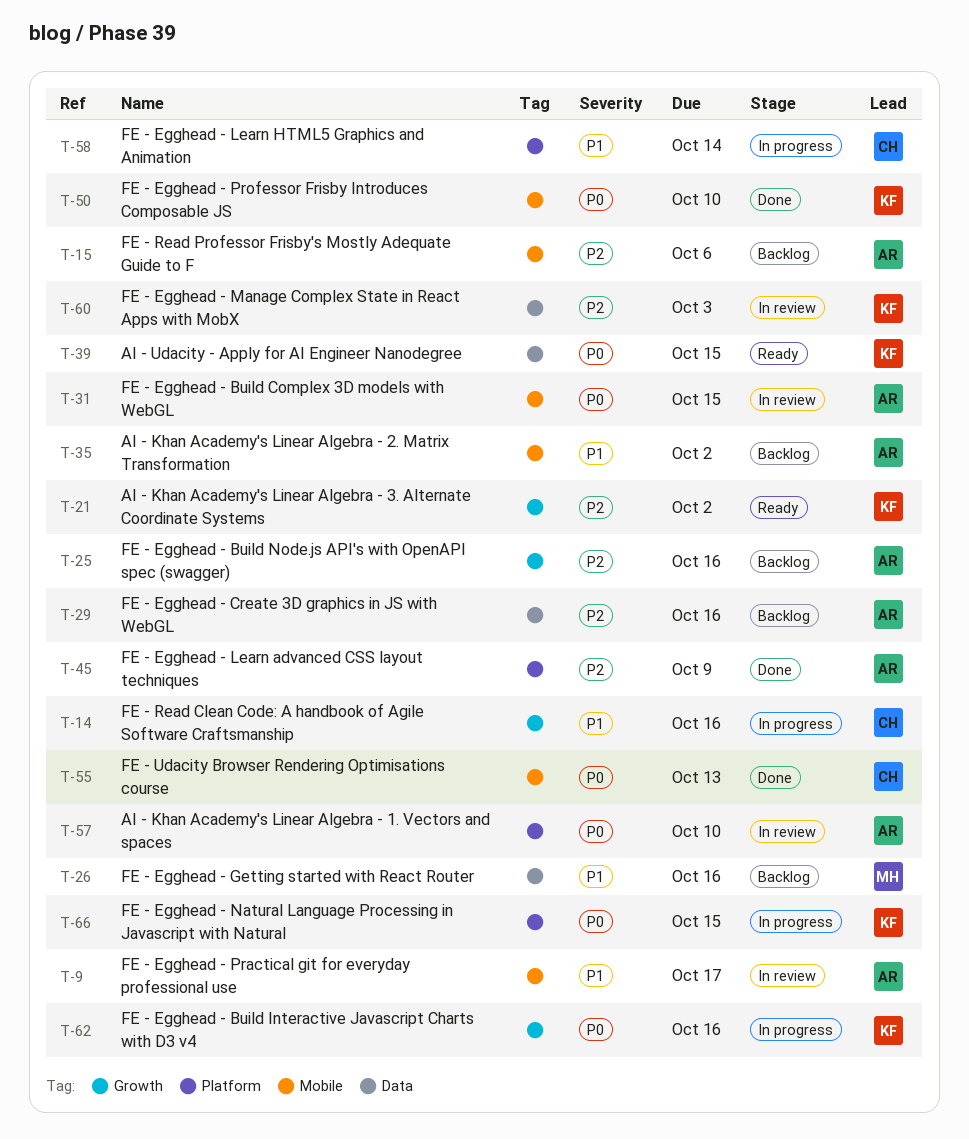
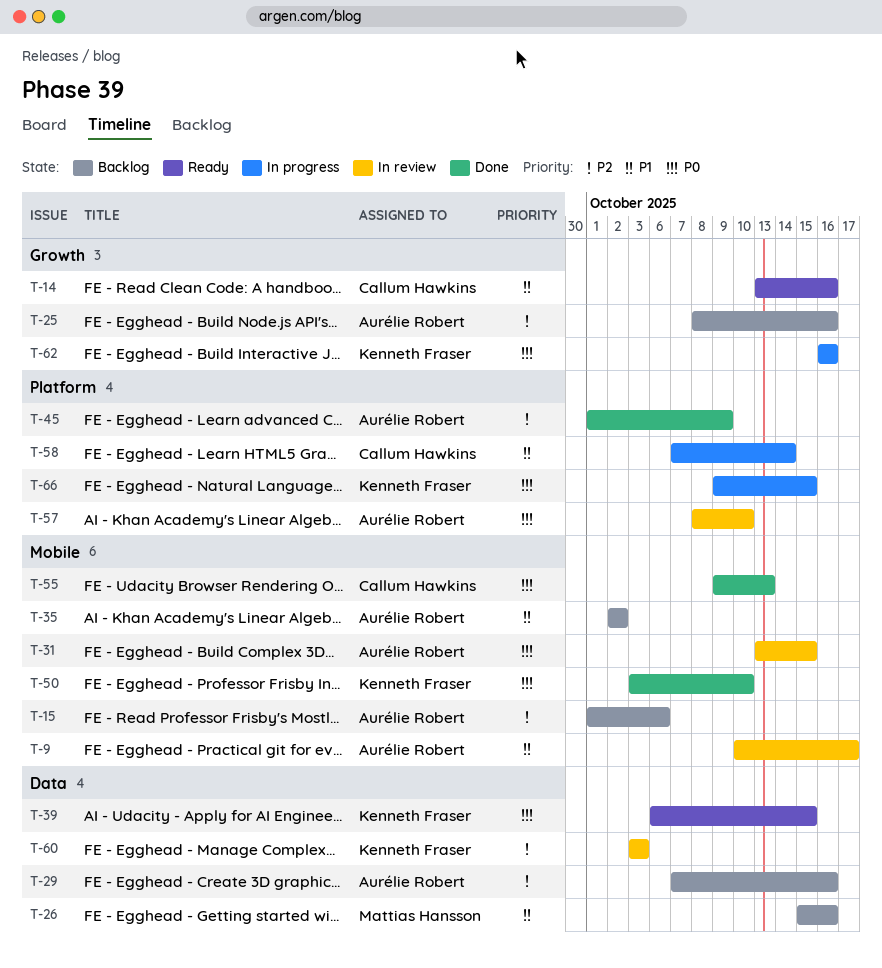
T-14, status: In progress -> Ready
T-21: present -> none

